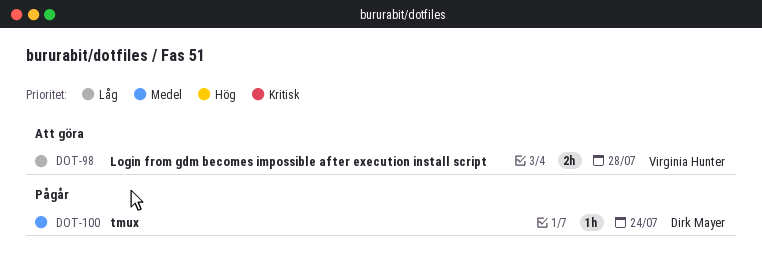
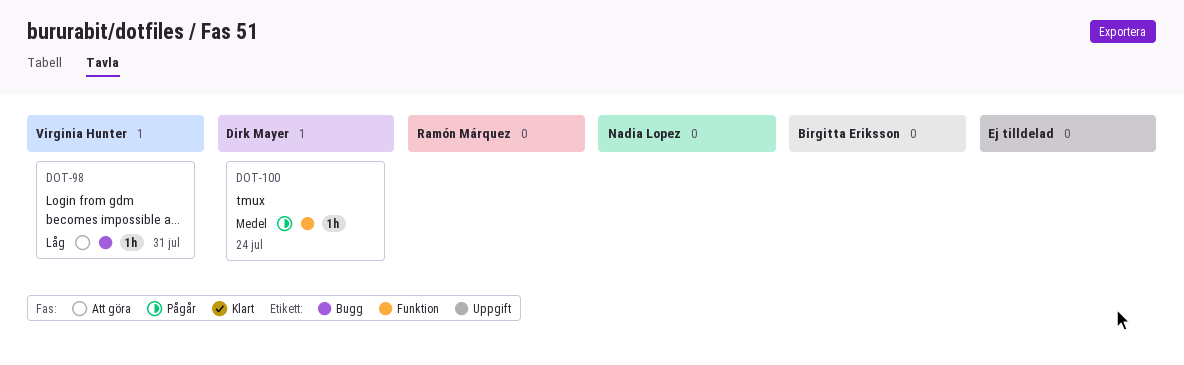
DOT-98, estimate: 2h -> 1h
DOT-98, due: Jul 28 -> Jul 31

